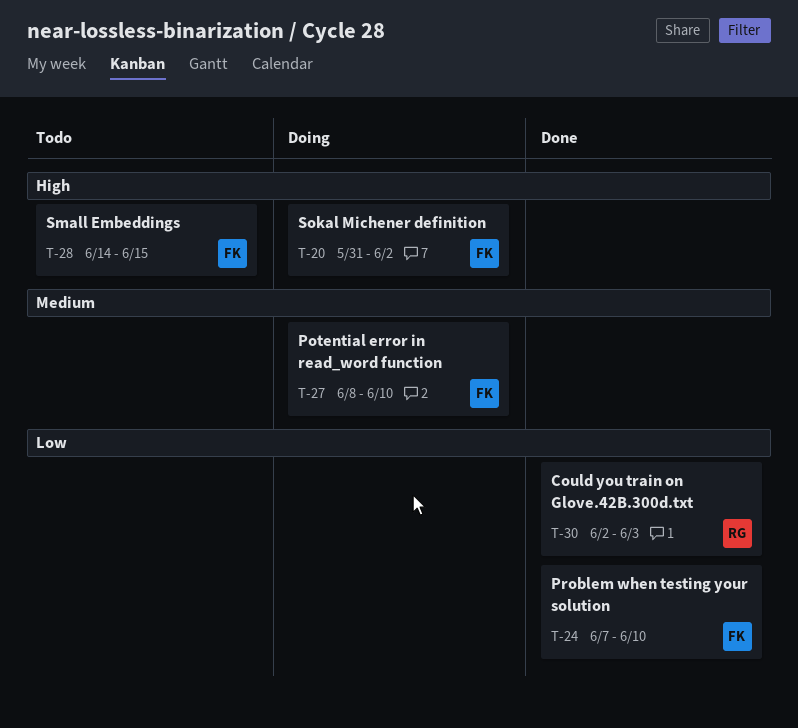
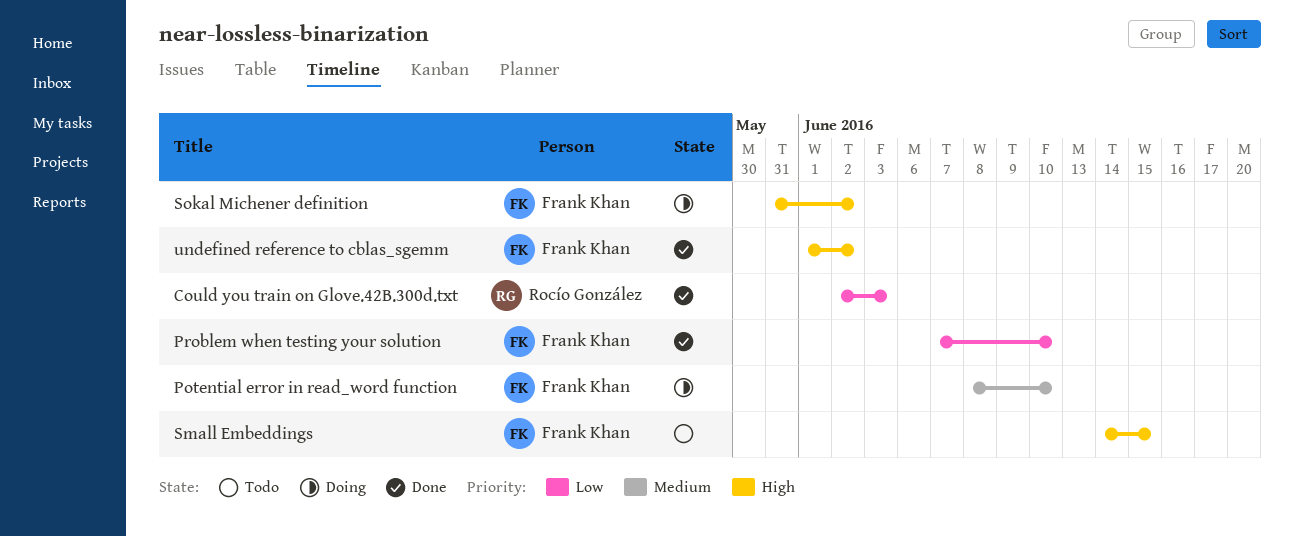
undefined reference to cblas_sgemm: none -> present

